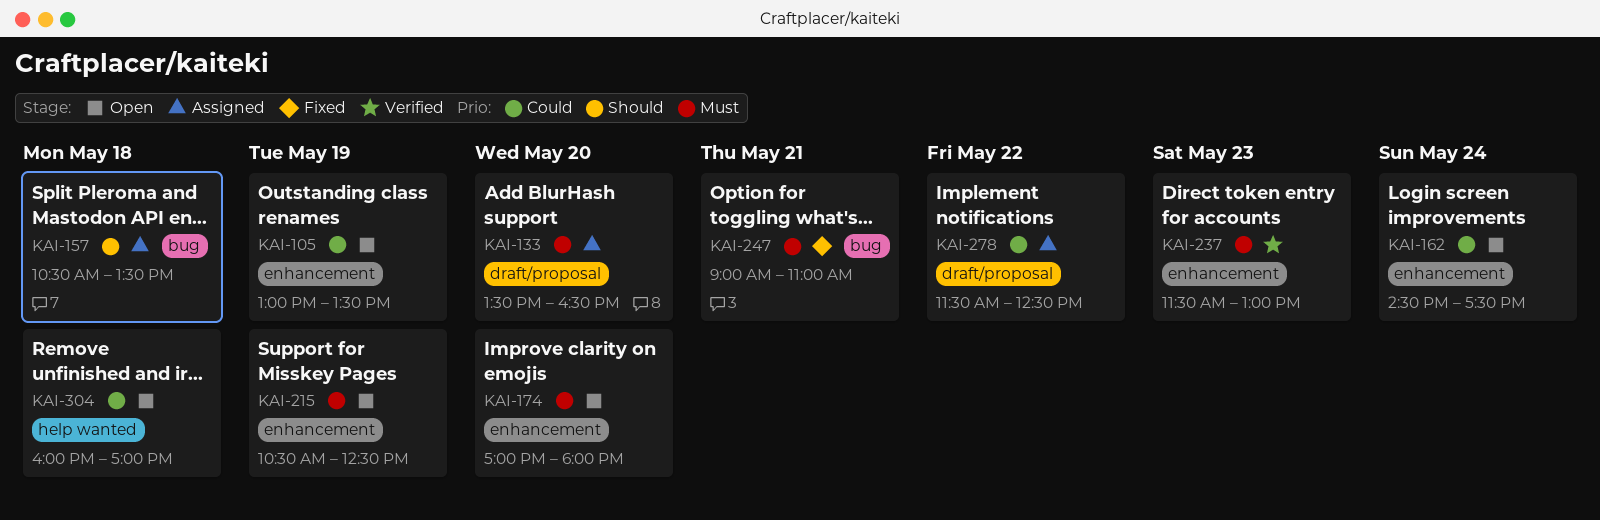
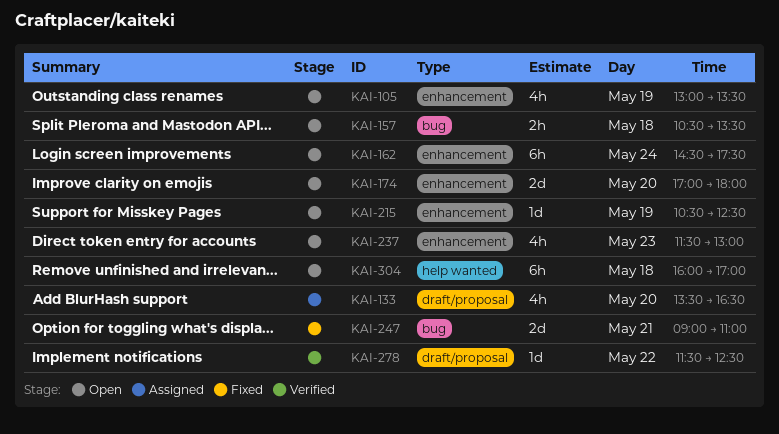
KAI-157, status: Assigned -> Open
KAI-237, status: Verified -> Open
KAI-278, status: Assigned -> Verified

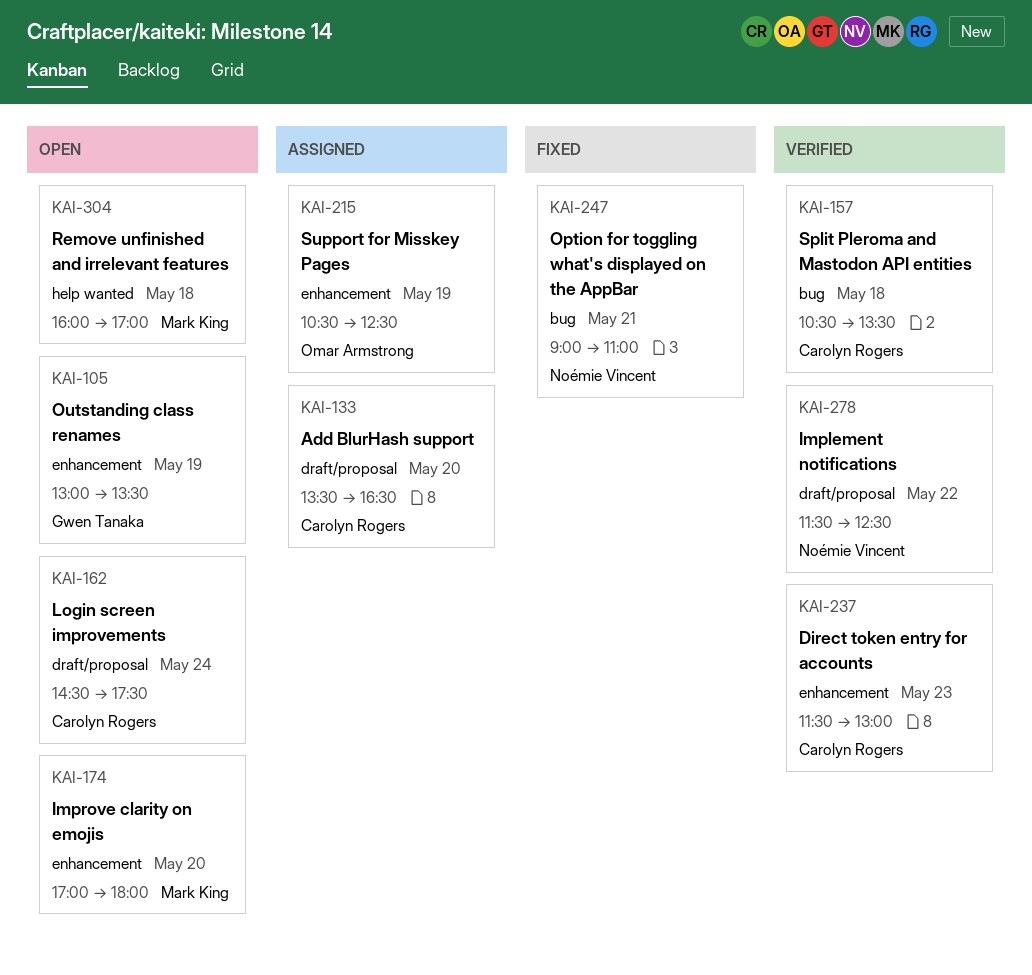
KAI-157, status: Open -> Verified
KAI-162, label: enhancement -> draft/proposal
KAI-215, status: Open -> Assigned
KAI-237, status: Open -> Verified

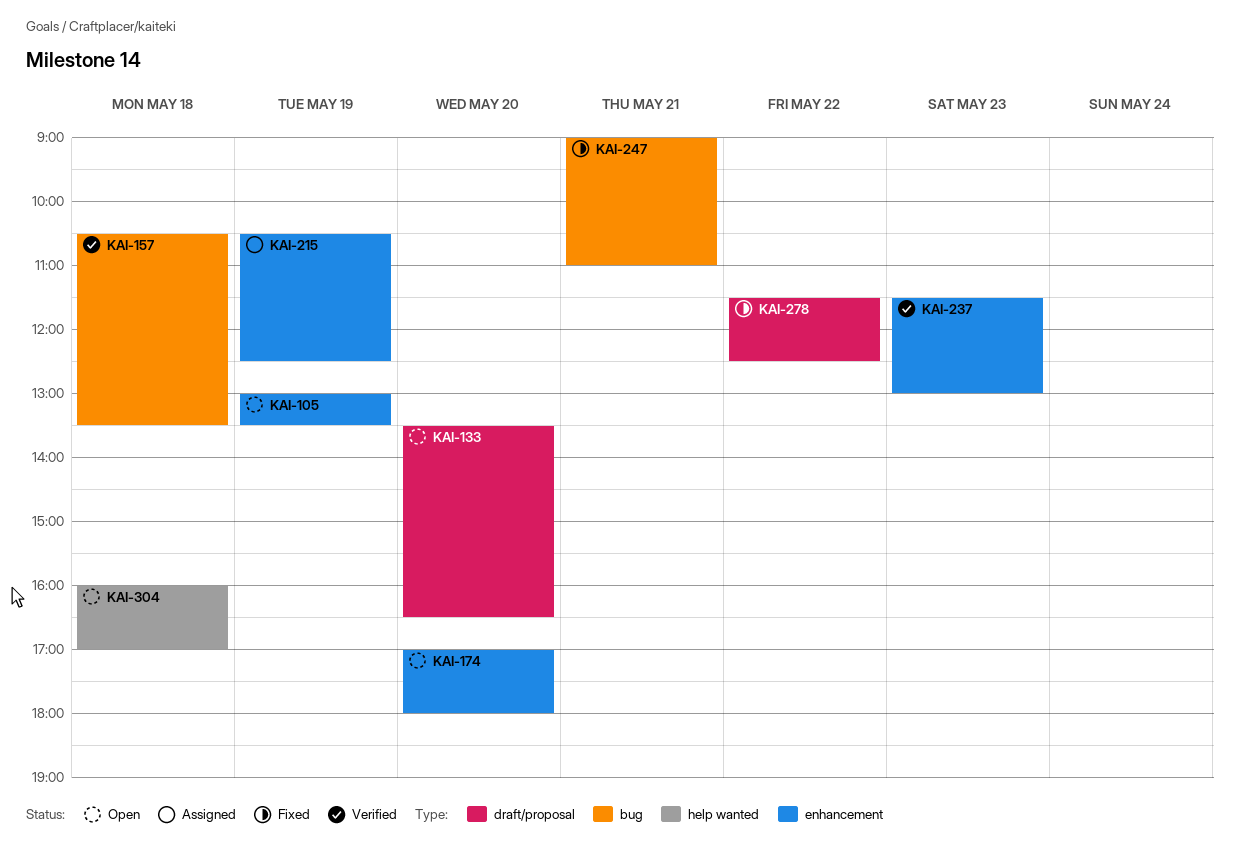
KAI-133, status: Assigned -> Open
KAI-162: present -> none
KAI-278, status: Verified -> Fixed

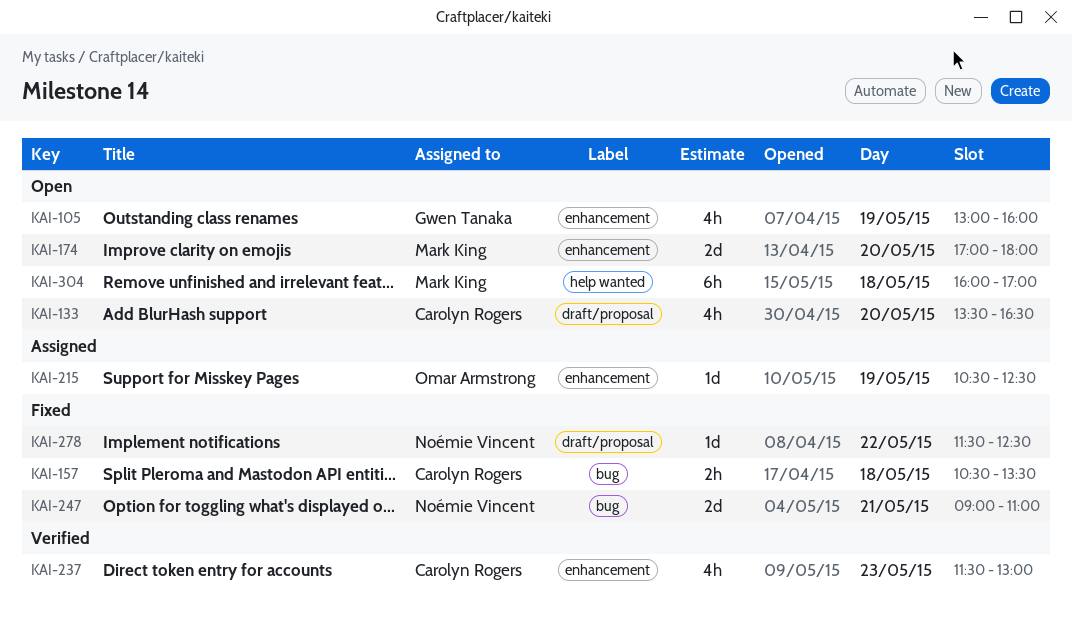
KAI-105, ends: 13:30 -> 16:00
KAI-157, status: Verified -> Fixed

